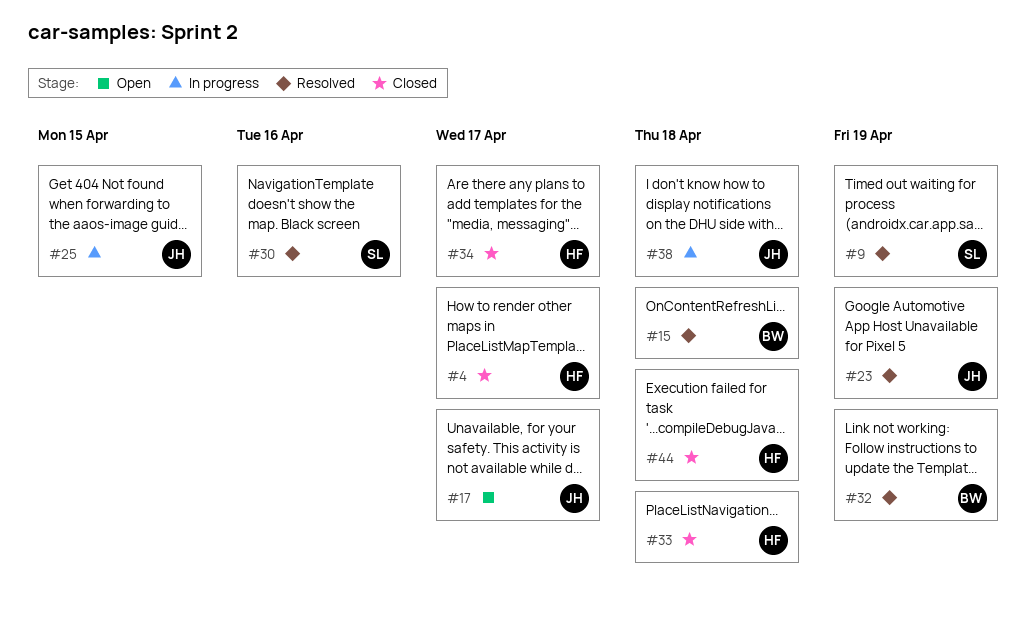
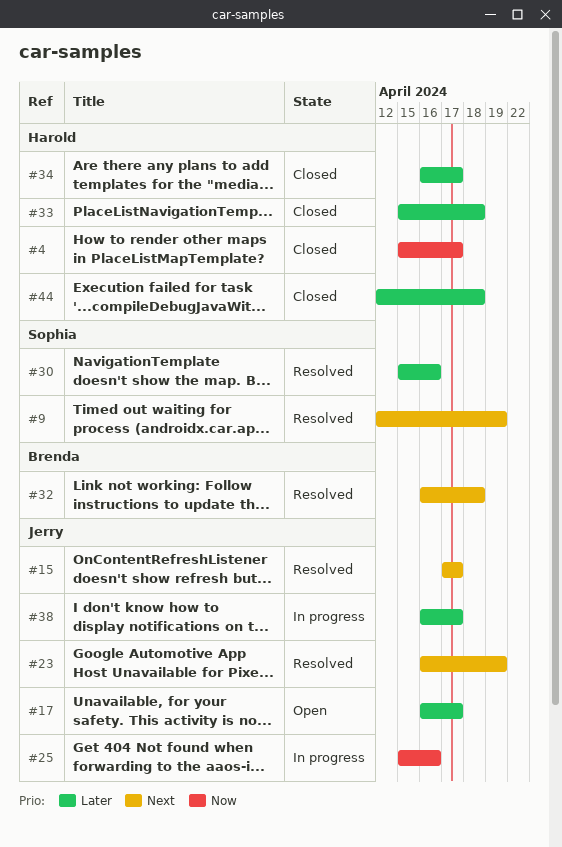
#15, owner: Brenda -> Jerry
#15, due: Apr 18 -> Apr 17
#25, due: Apr 15 -> Apr 16
#32, due: Apr 19 -> Apr 18
#38, due: Apr 18 -> Apr 17

